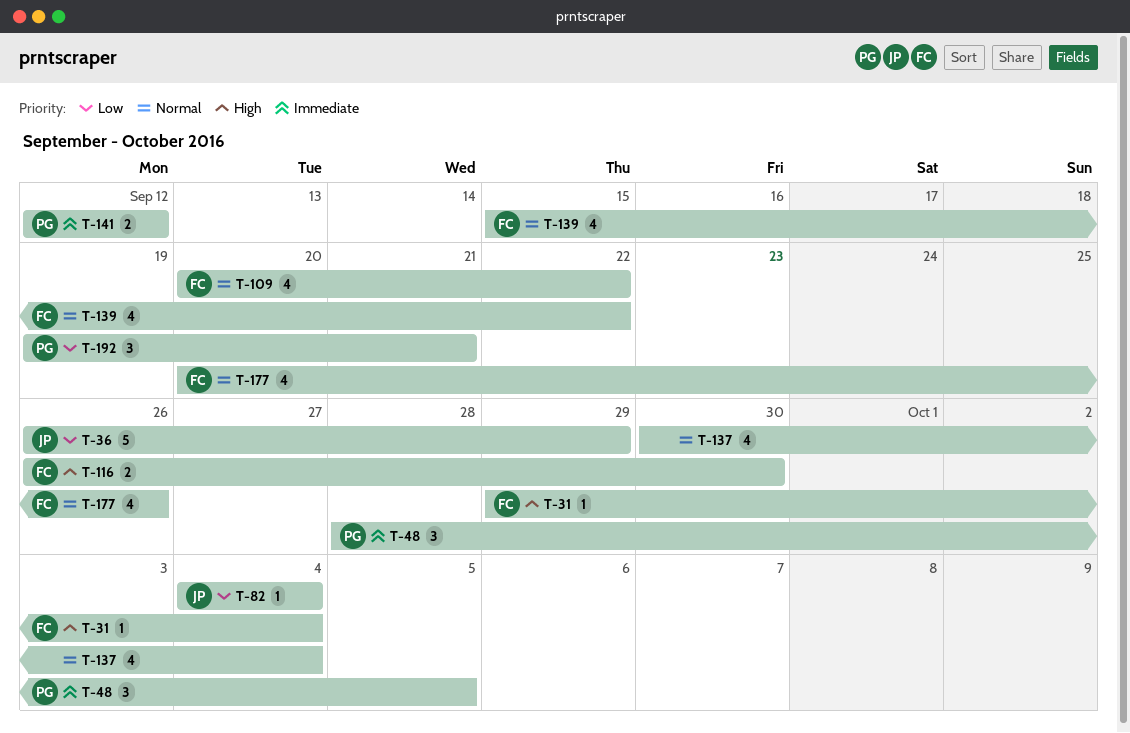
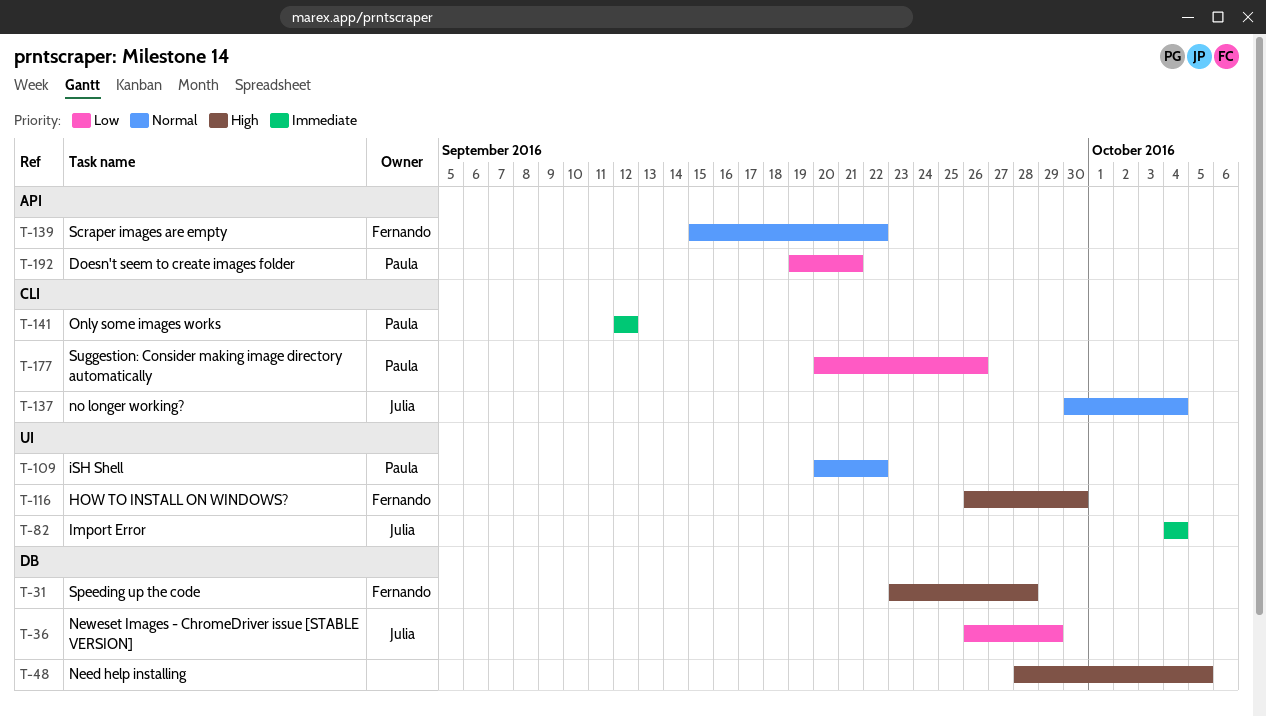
T-31, start: Sep 29 -> Sep 23
T-31, due: Oct 4 -> Sep 28
T-48, owner: Paula -> none
T-48, priority: Immediate -> High
T-82, priority: Low -> Immediate
T-109, owner: Fernando -> Paula
T-137, owner: none -> Julia
T-177, owner: Fernando -> Paula
T-177, priority: Normal -> Low

